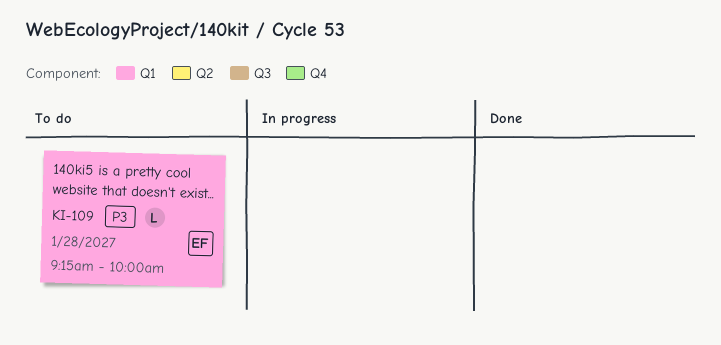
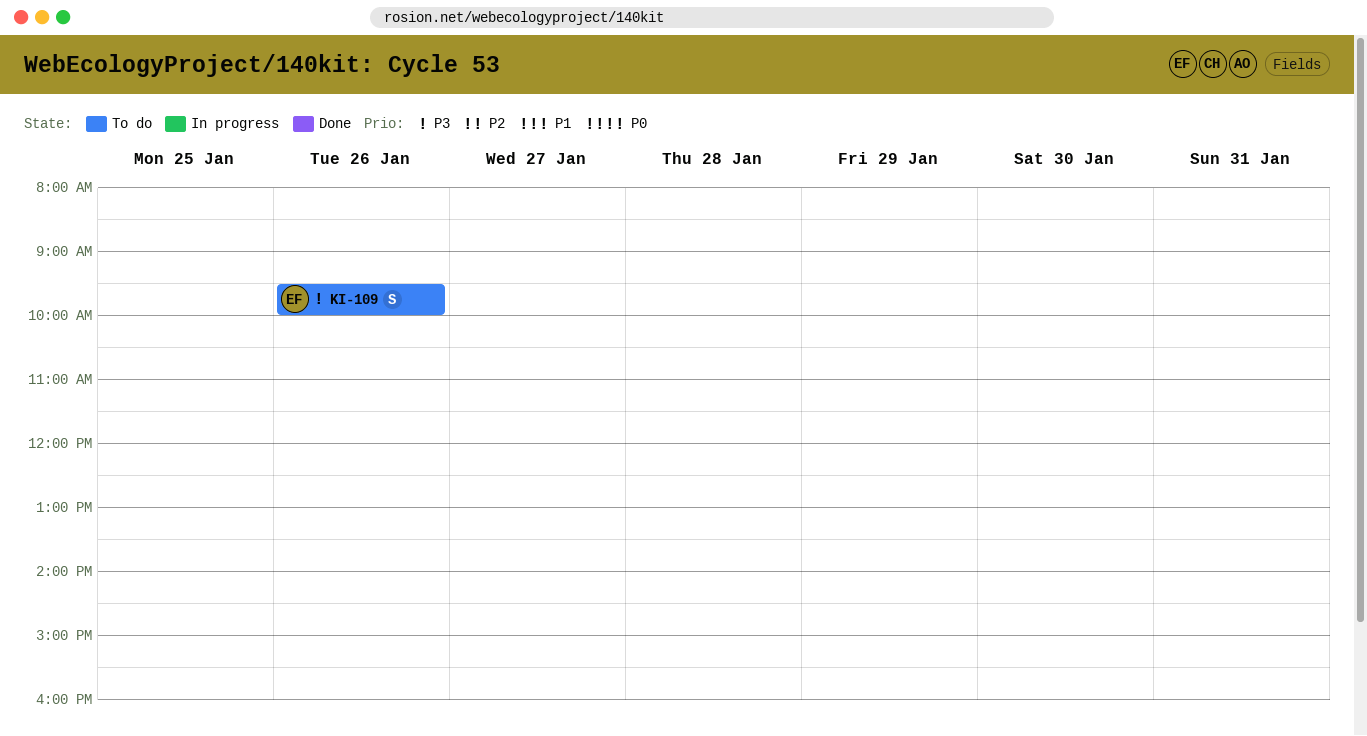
KI-109, estimate: L -> S
KI-109, day: Jan 28 -> Jan 26
KI-109, begins: 09:15 -> 09:30

